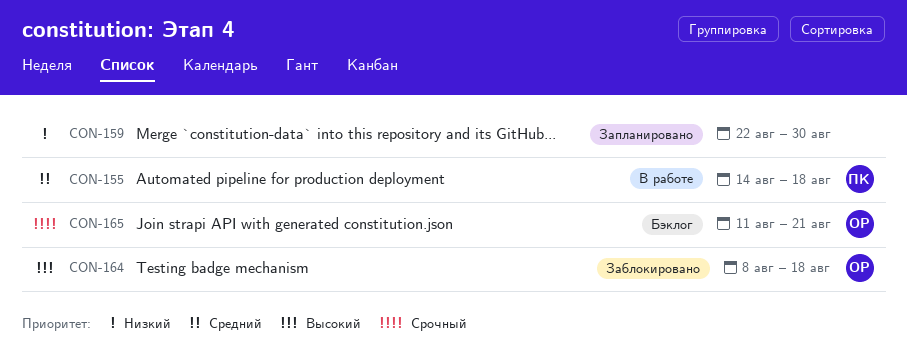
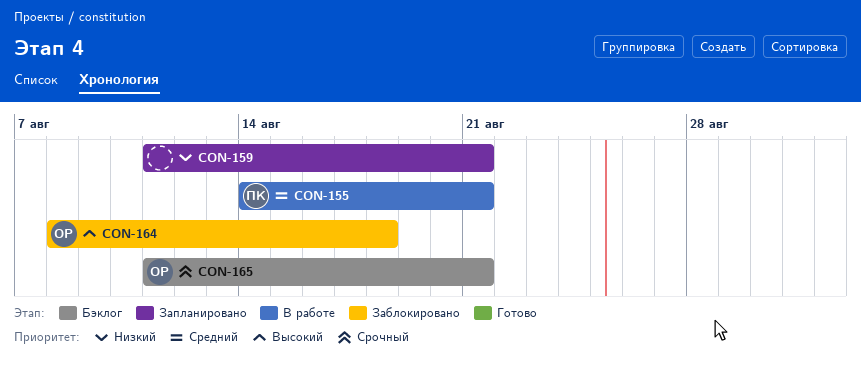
CON-155, due: Aug 18 -> Aug 21
CON-159, start: Aug 22 -> Aug 11
CON-159, due: Aug 30 -> Aug 21

